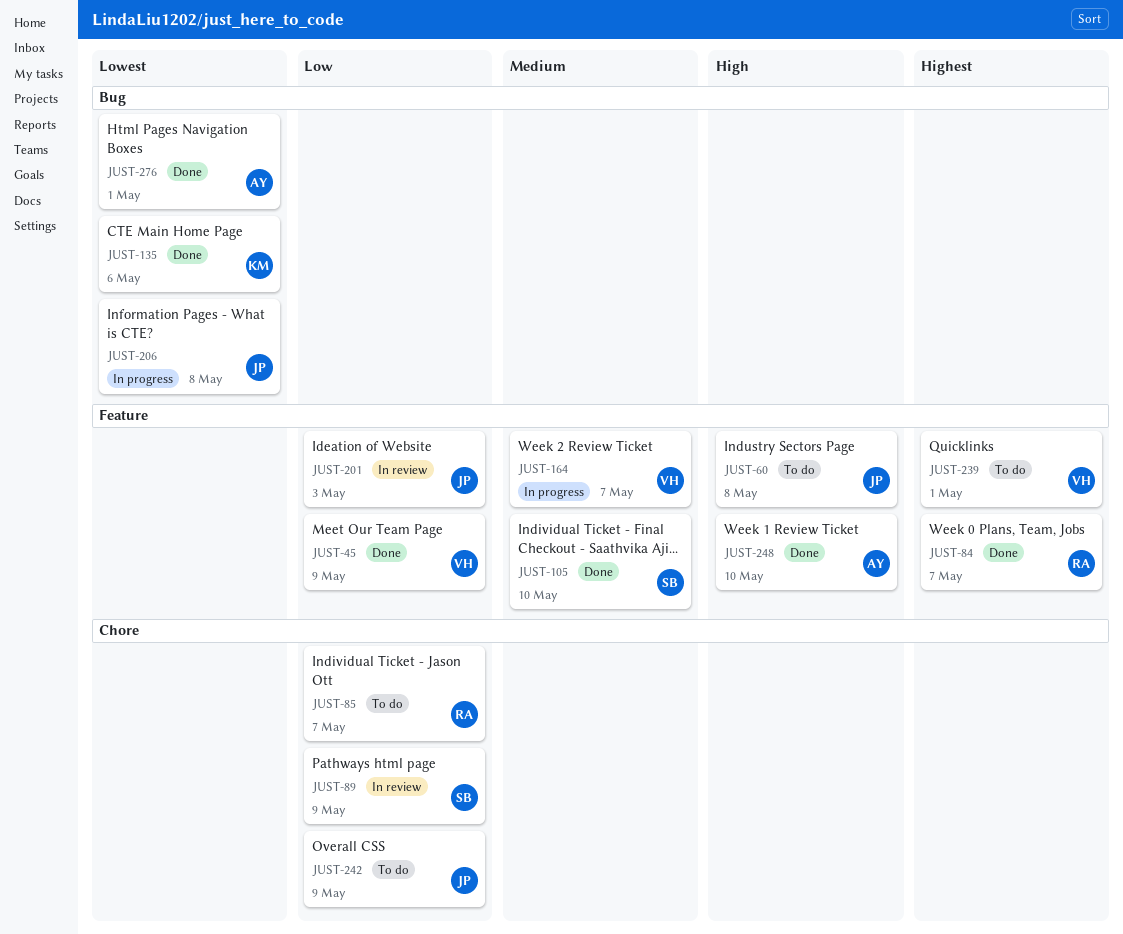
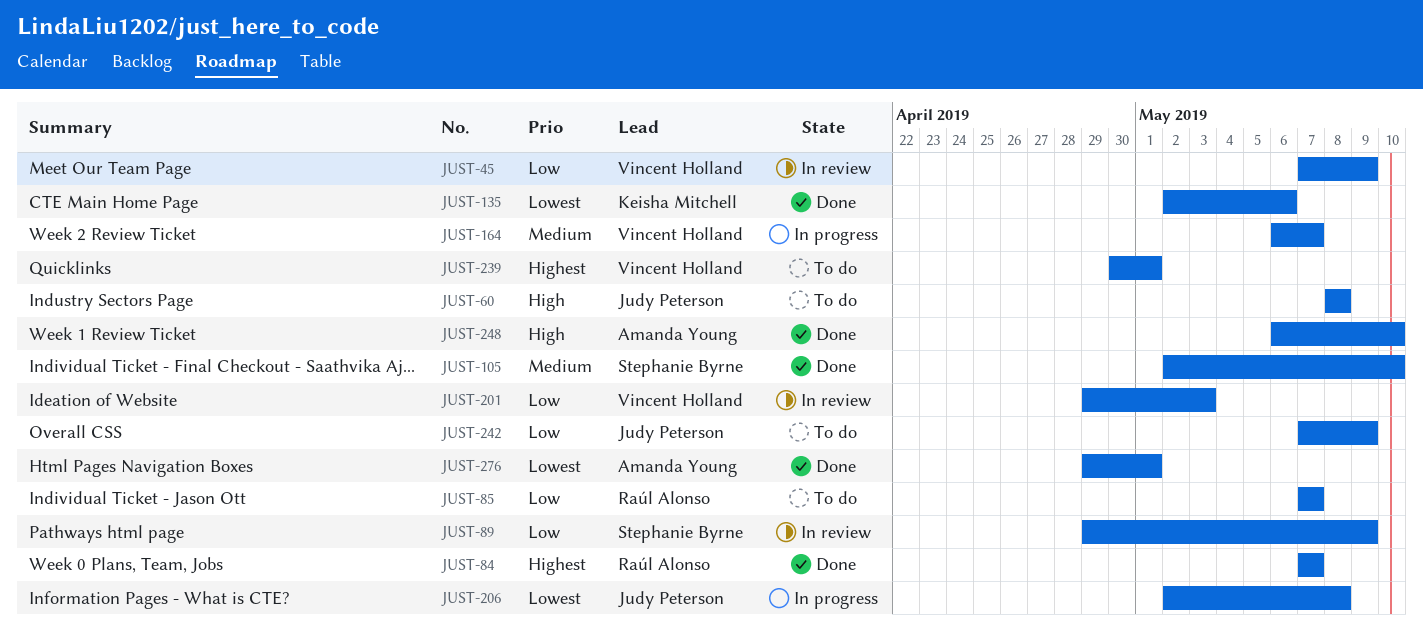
JUST-45, status: Done -> In review
JUST-201, owner: Judy Peterson -> Vincent Holland

